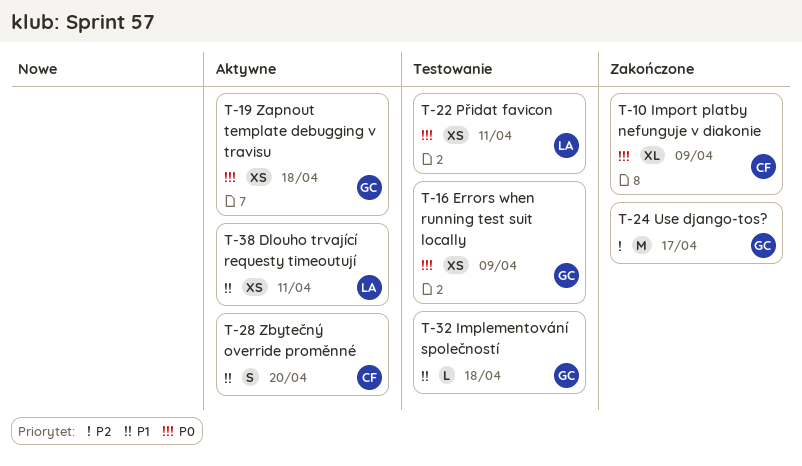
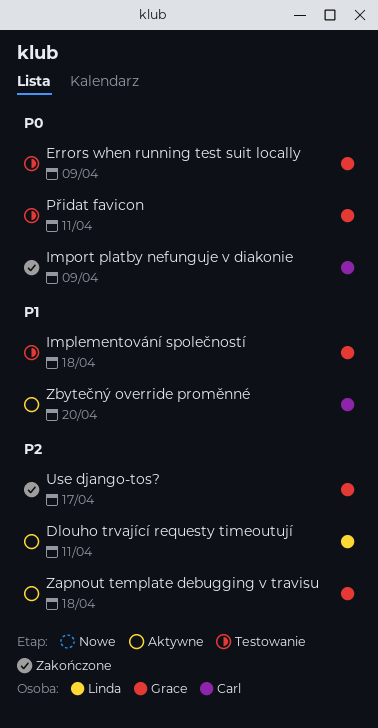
Dlouho trvající requesty timeoutují, priority: P1 -> P2
Přidat favicon, owner: Linda -> Grace
Zapnout template debugging v travisu, priority: P0 -> P2

